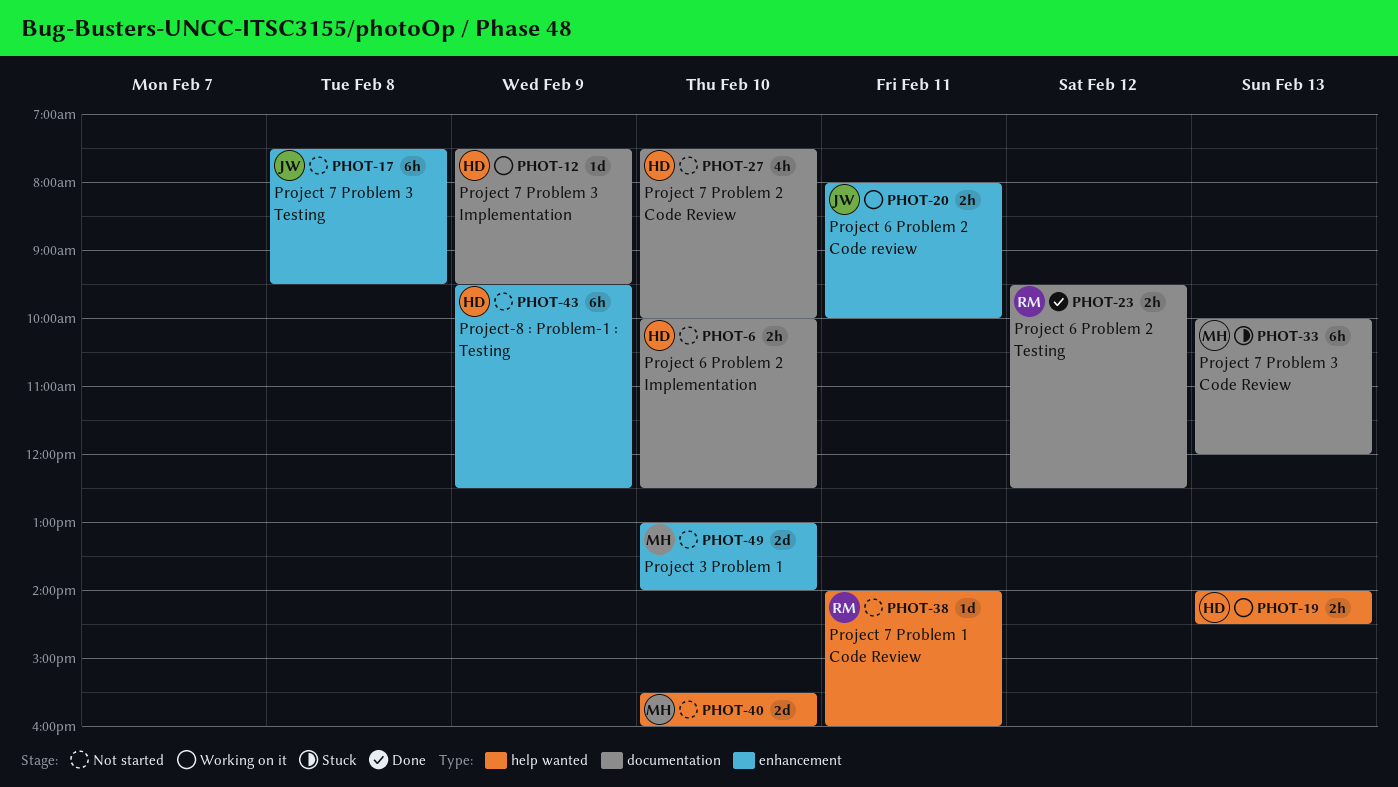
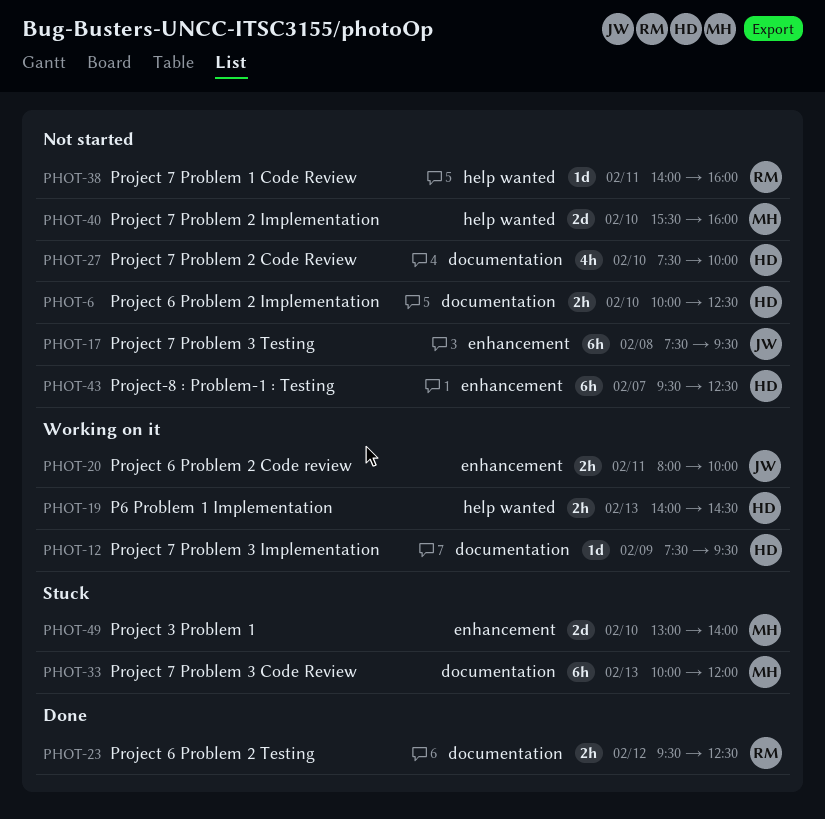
PHOT-43, day: Feb 9 -> Feb 7
PHOT-49, status: Not started -> Stuck

